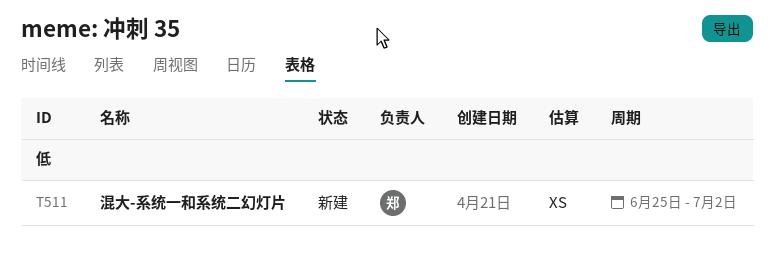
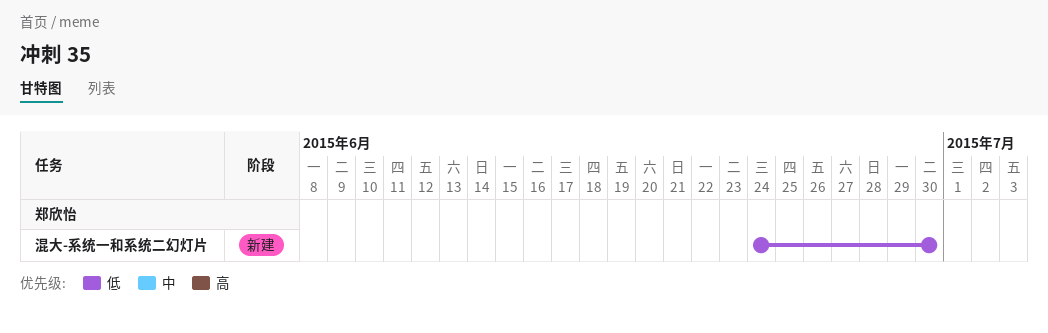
混大-系统一和系统二幻灯片, start: Jun 25 -> Jun 24
混大-系统一和系统二幻灯片, due: Jul 2 -> Jun 30

